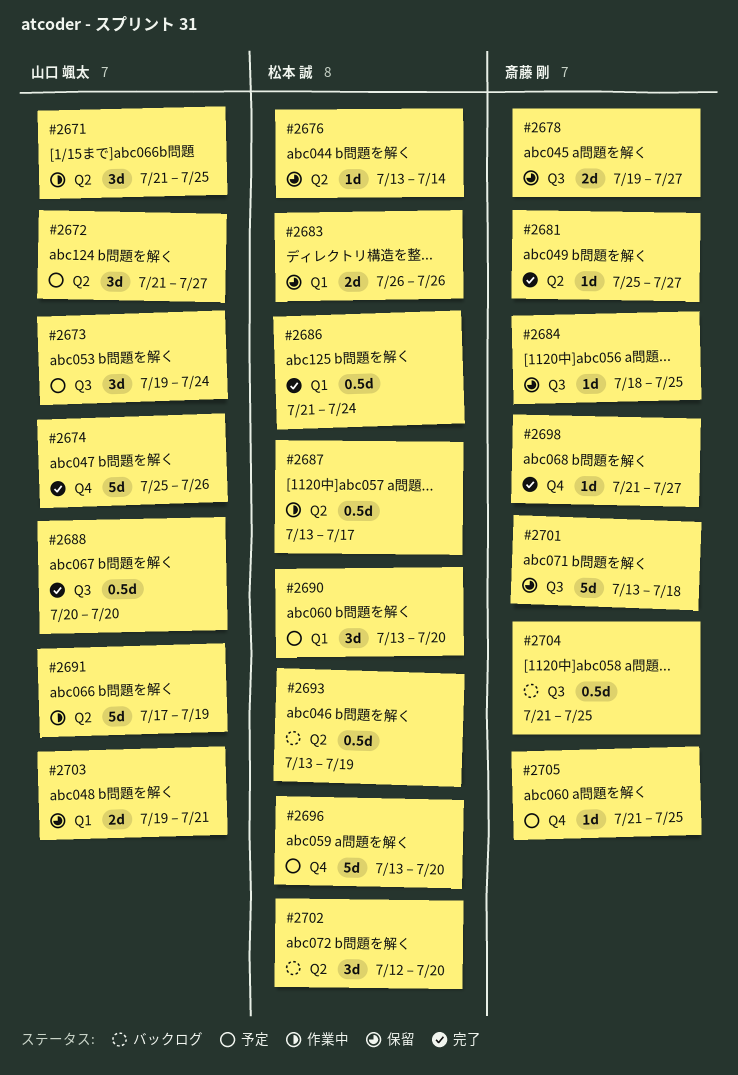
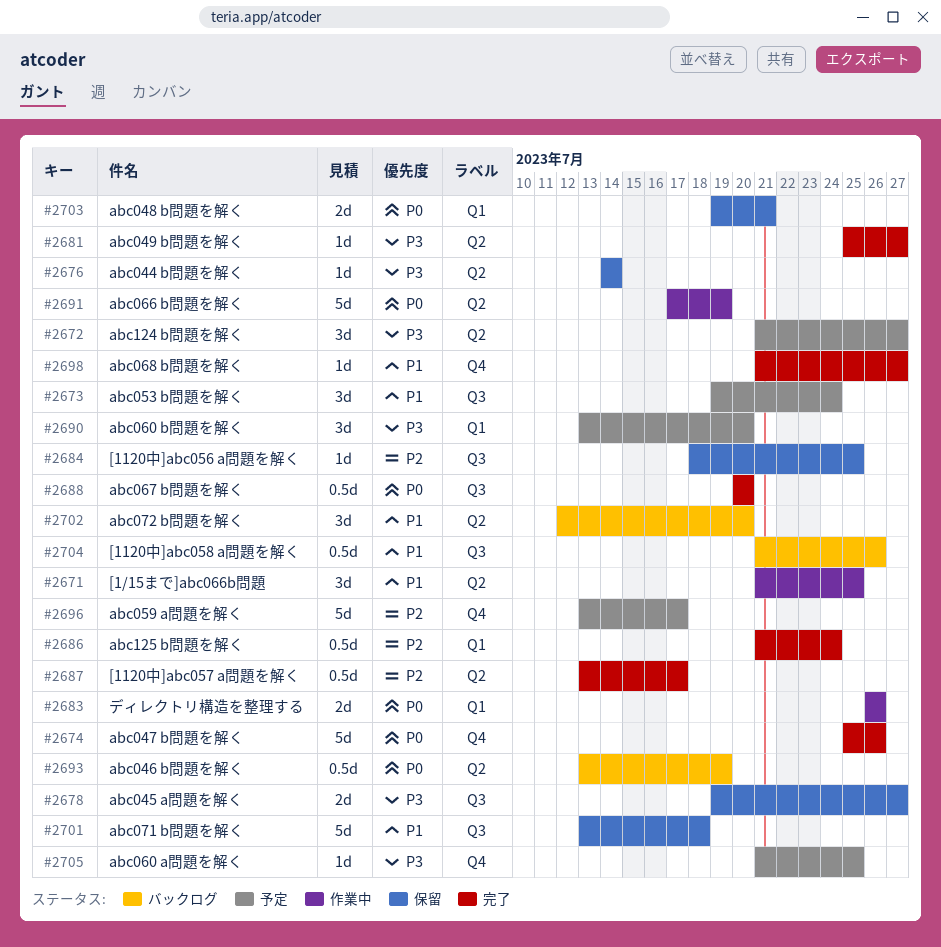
#2676, start: Jul 13 -> Jul 14
#2683, status: 保留 -> 作業中
#2687, status: 作業中 -> 完了
#2696, due: Jul 20 -> Jul 17
#2704, due: Jul 25 -> Jul 26

